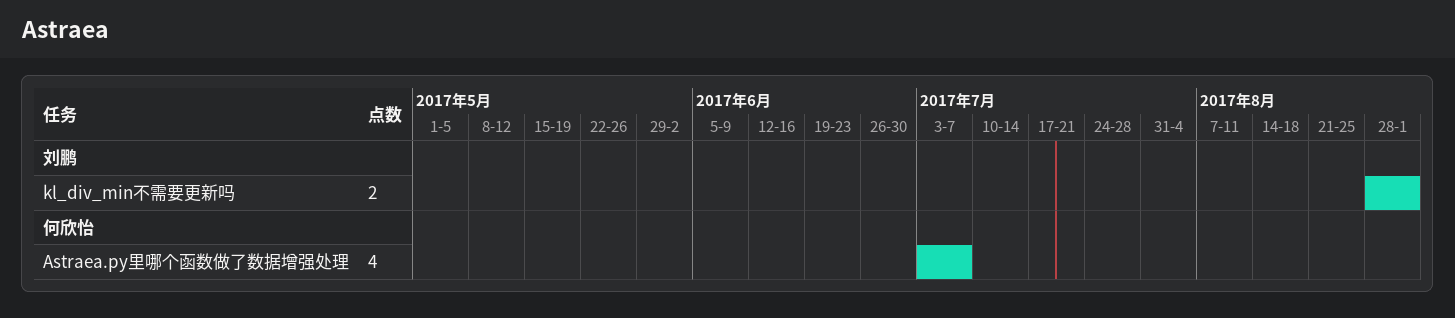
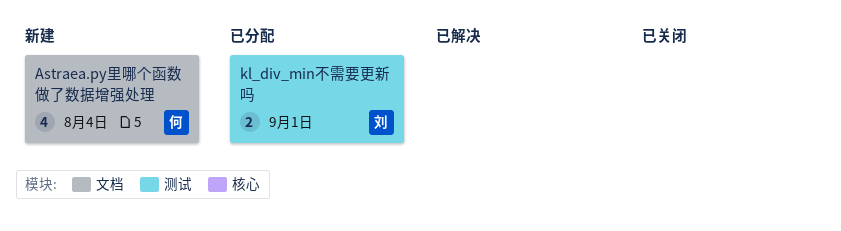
Astraea.py里哪个函数做了数据增强处理, due: Jul 7 -> Aug 4

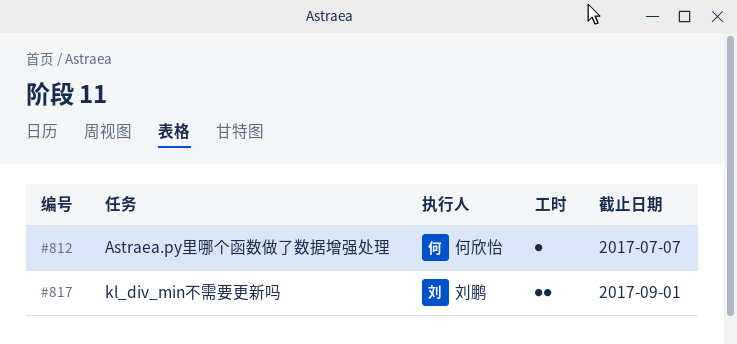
Astraea.py里哪个函数做了数据增强处理, estimate: 4 -> 1
Astraea.py里哪个函数做了数据增强处理, due: Aug 4 -> Jul 7

